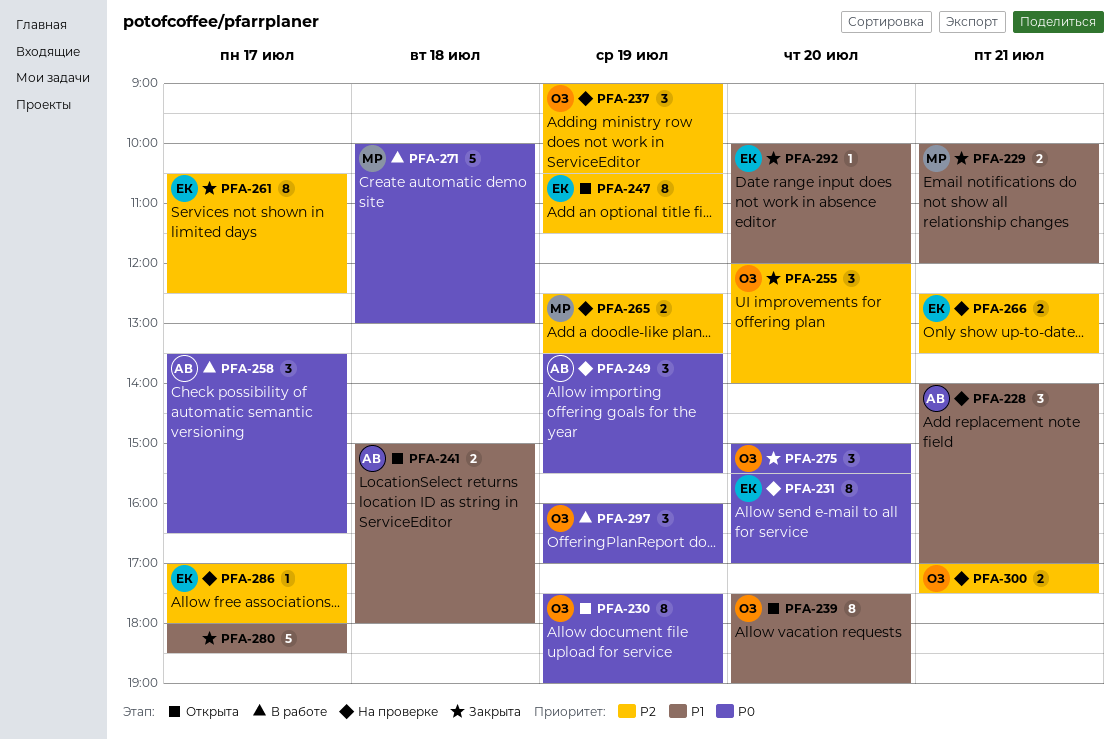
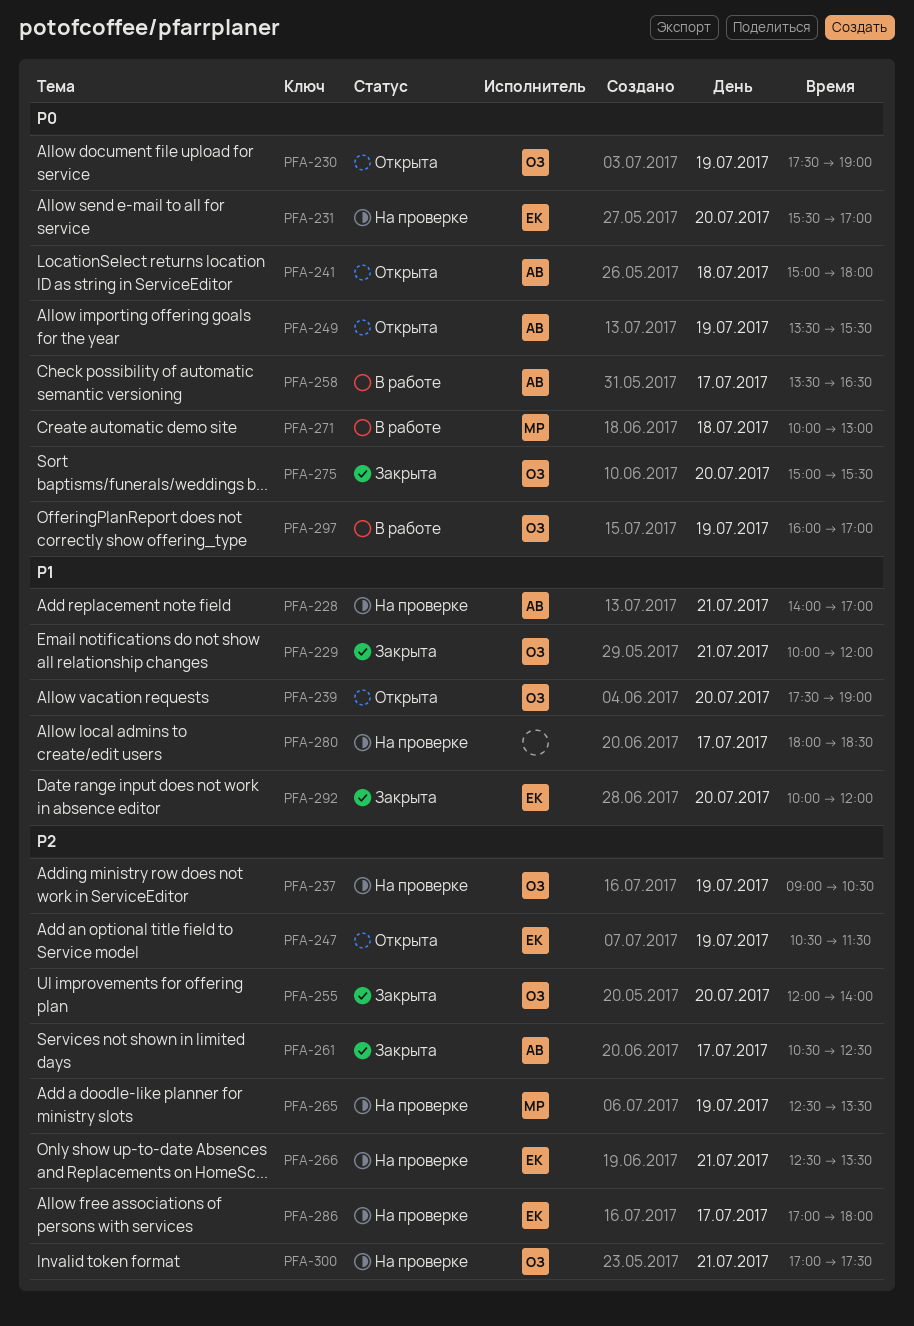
PFA-229, owner: МР -> ОЗ
PFA-241, priority: P1 -> P0
PFA-249, status: На проверке -> Открыта
PFA-261, owner: ЕК -> АВ
PFA-280, status: Закрыта -> На проверке

